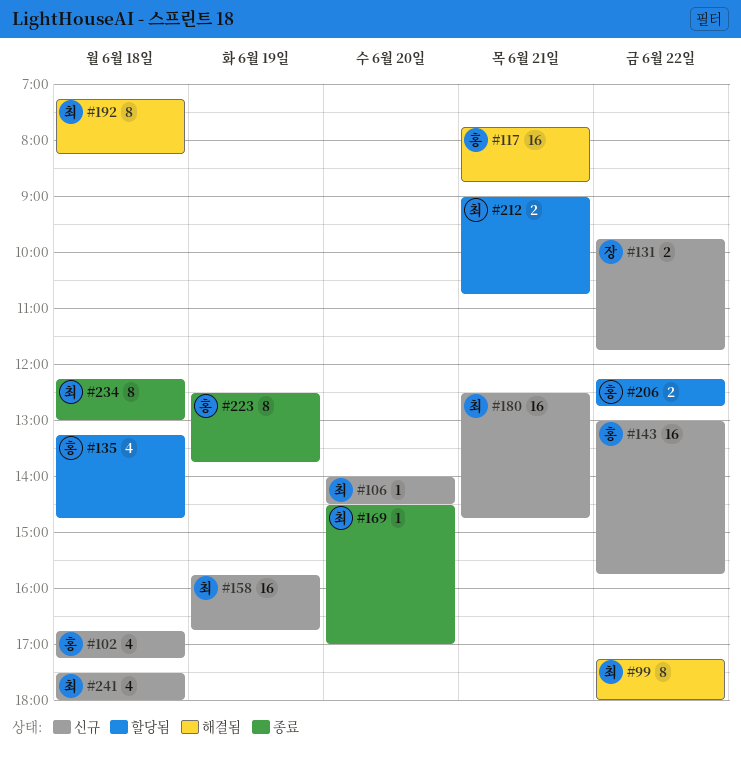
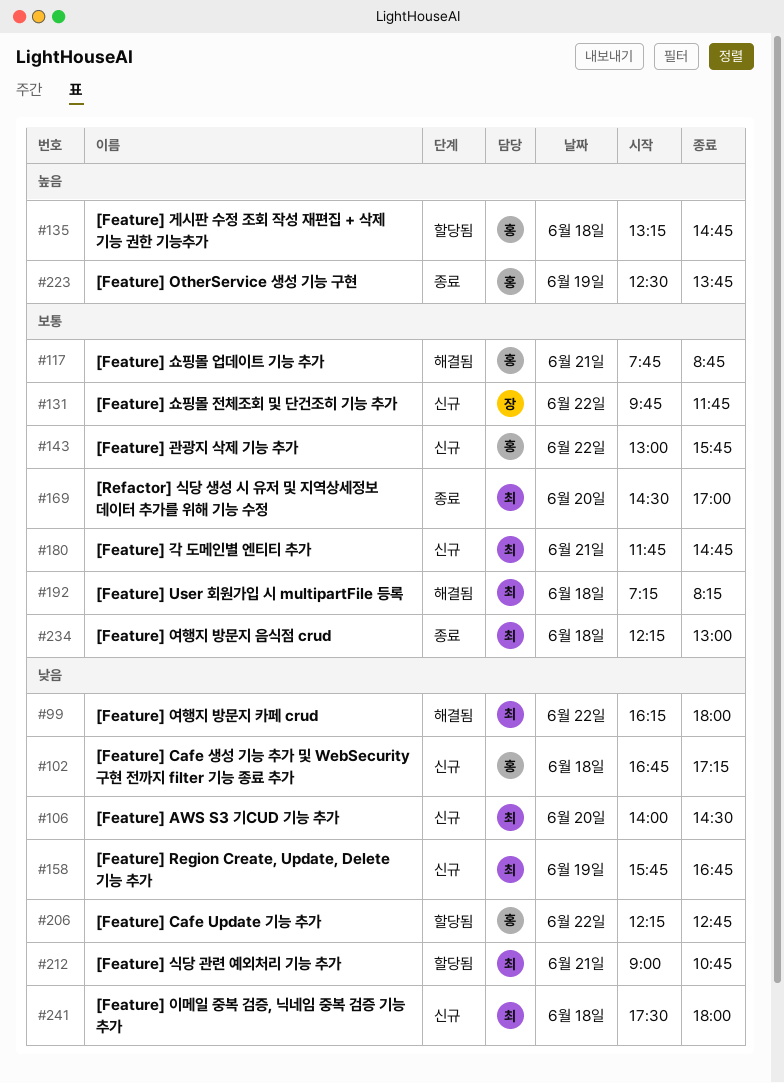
#99, begins: 17:15 -> 16:15
#180, begins: 12:30 -> 11:45

